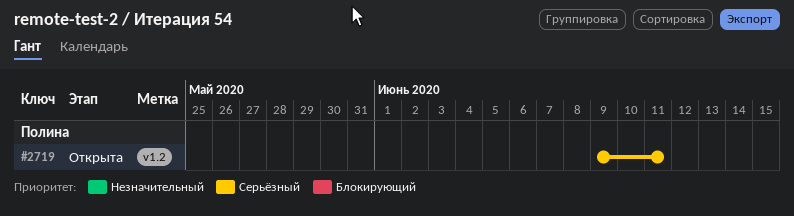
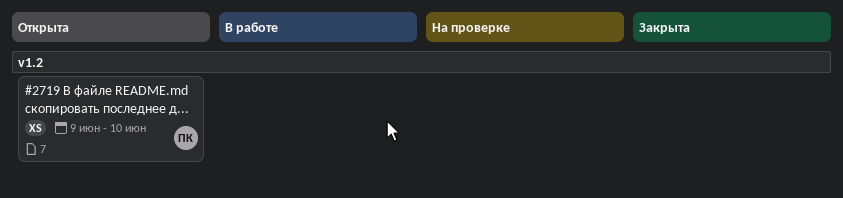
#2719, due: Jun 11 -> Jun 10

